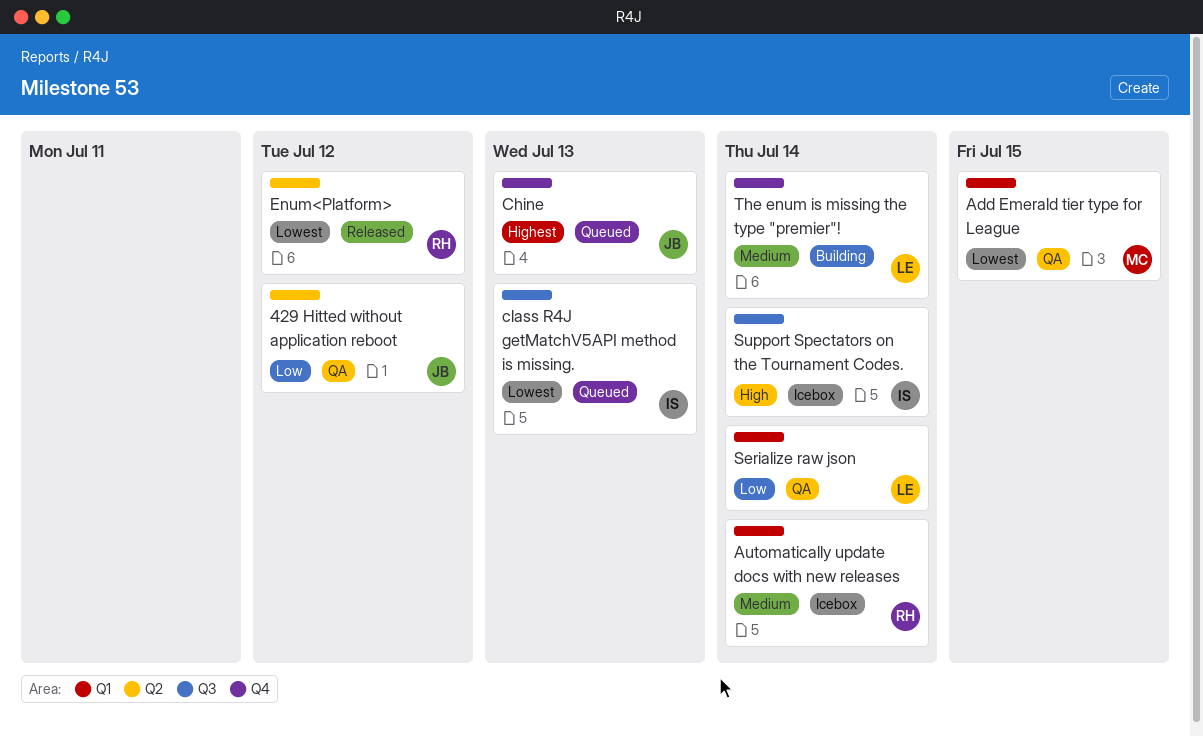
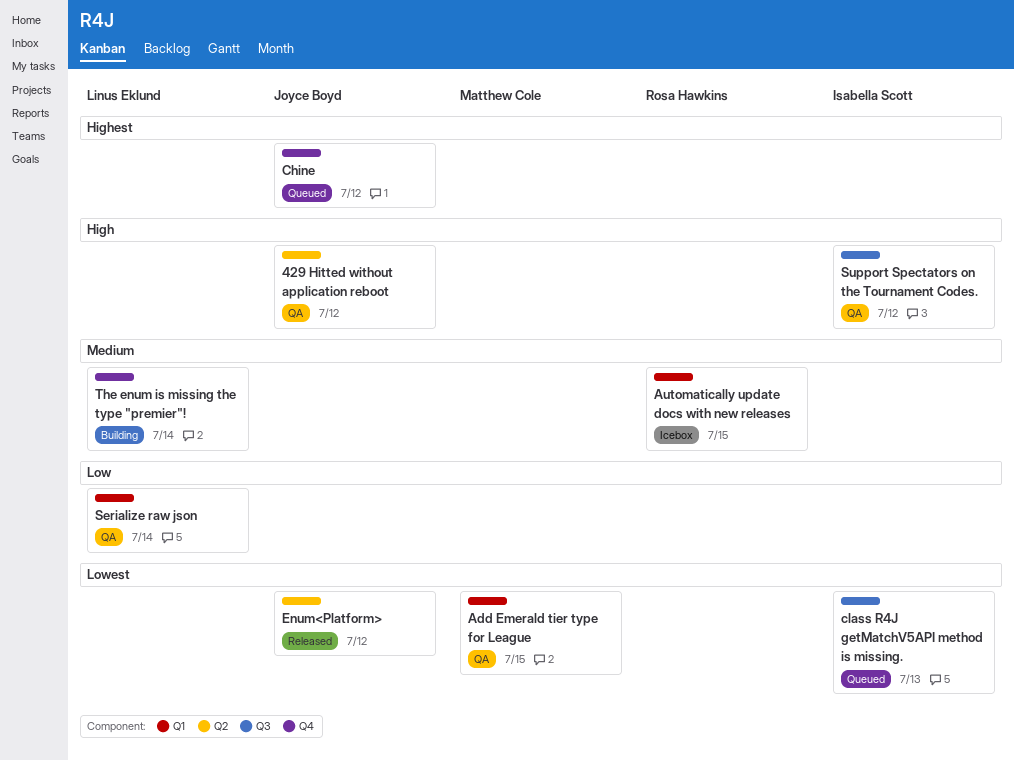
429 Hitted without application reboot, priority: Low -> High
Automatically update docs with new releases, due: Jul 14 -> Jul 15
Chine, due: Jul 13 -> Jul 12
Enum<Platform>, owner: Rosa Hawkins -> Joyce Boyd
Support Spectators on the Tournament Codes., status: Icebox -> QA
Support Spectators on the Tournament Codes., due: Jul 14 -> Jul 12

